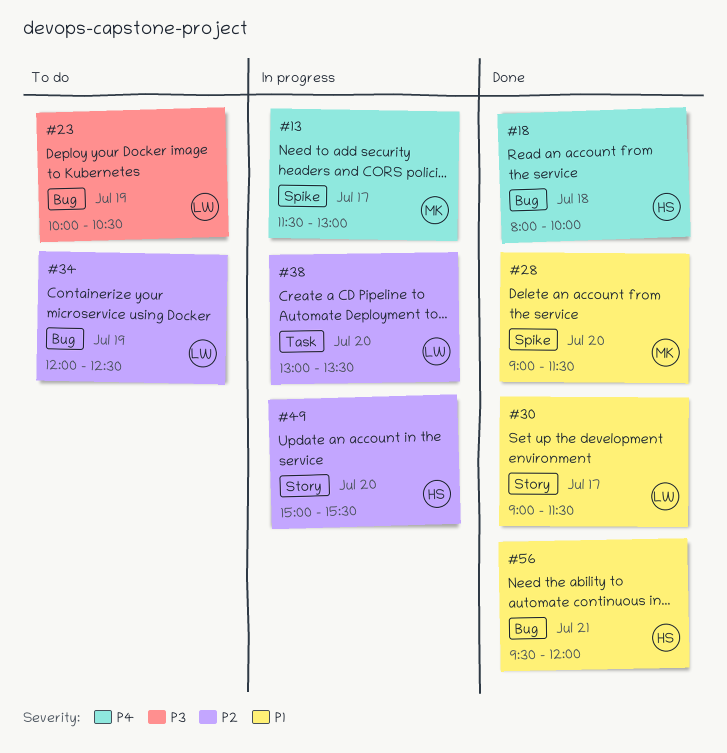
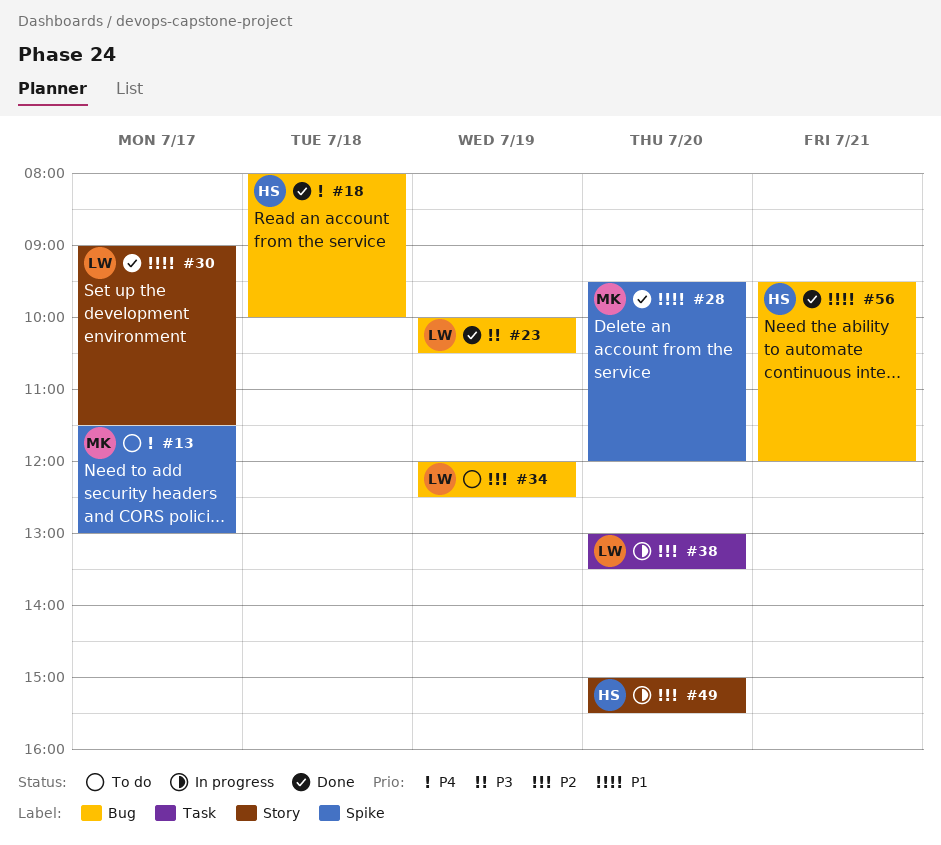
#13, status: In progress -> To do
#23, status: To do -> Done
#28, begins: 09:00 -> 09:30
#28, ends: 11:30 -> 12:00

